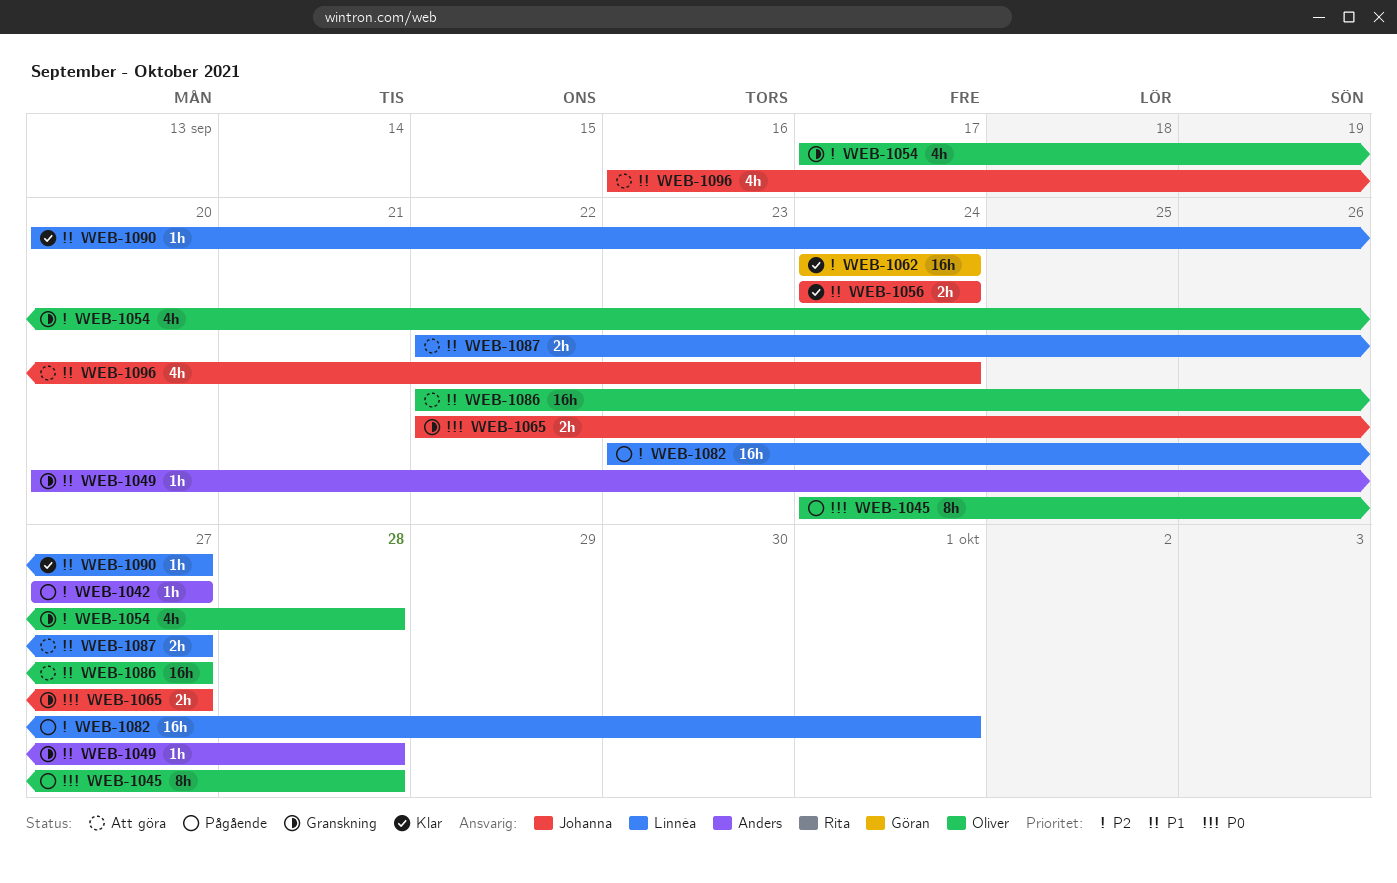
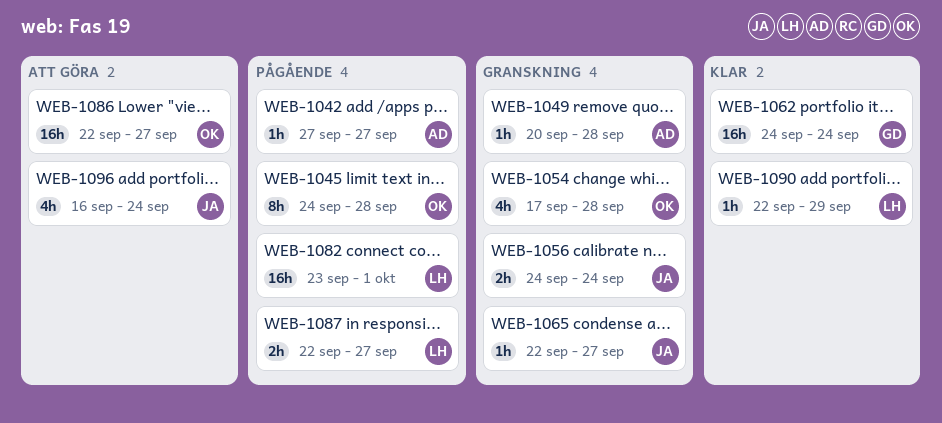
WEB-1056, status: Klar -> Granskning
WEB-1065, estimate: 2h -> 1h
WEB-1087, status: Att göra -> Pågående
WEB-1090, start: Sep 20 -> Sep 22
WEB-1090, due: Sep 27 -> Sep 29

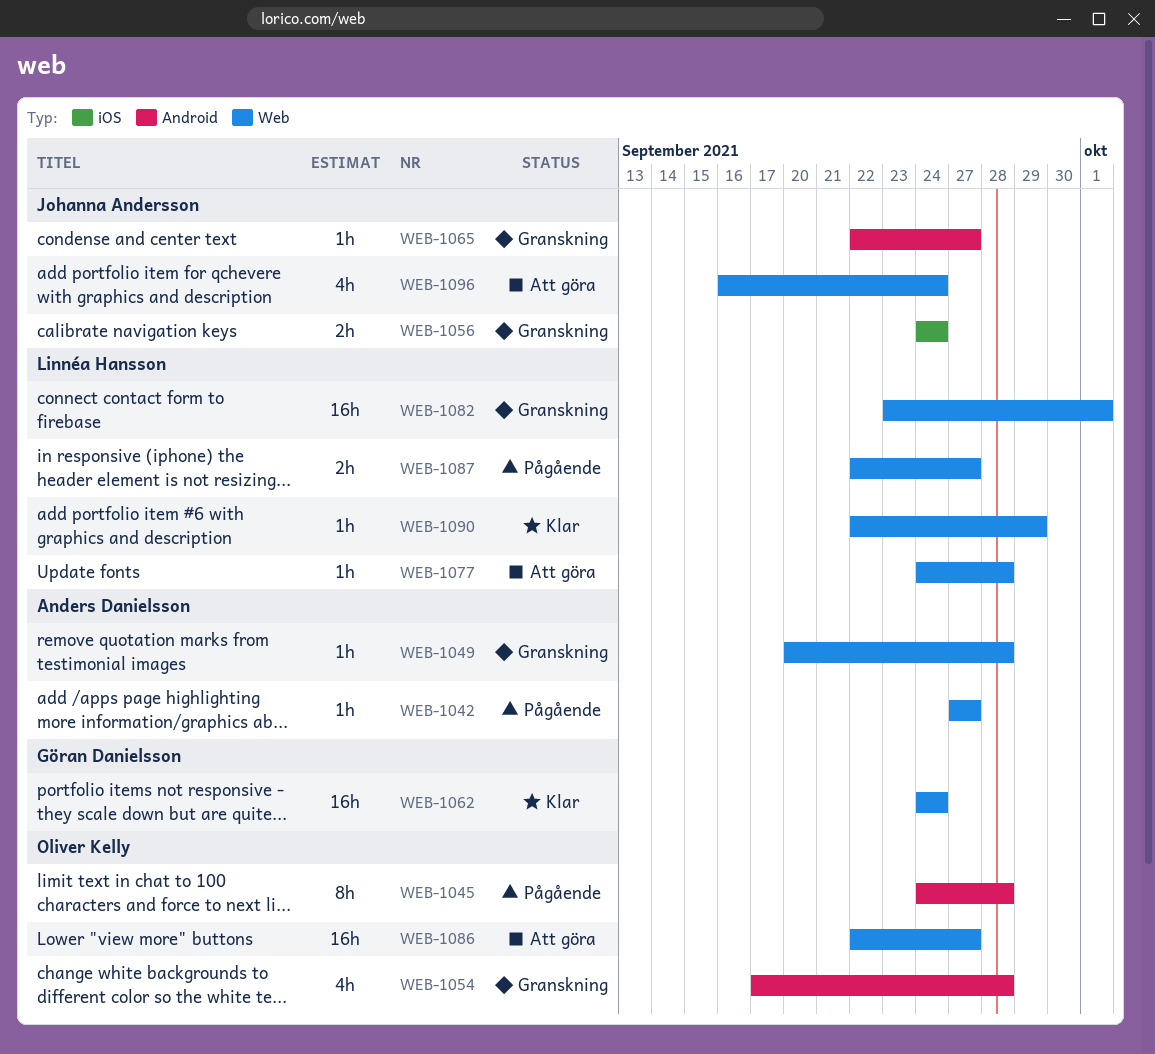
WEB-1077: none -> present
WEB-1082, status: Pågående -> Granskning

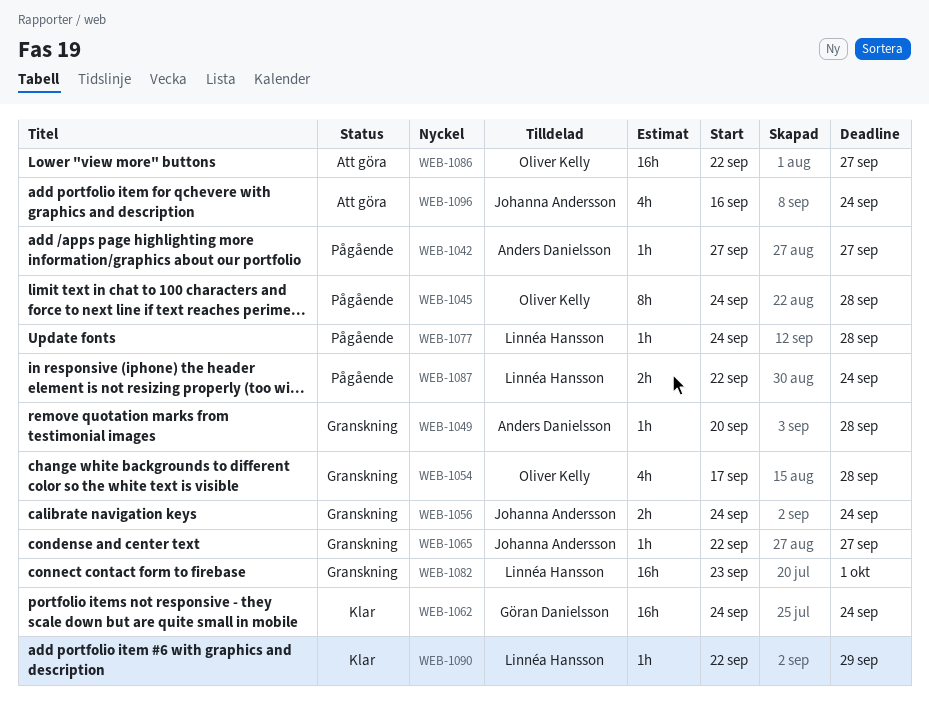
WEB-1077, status: Att göra -> Pågående
WEB-1087, due: Sep 27 -> Sep 24

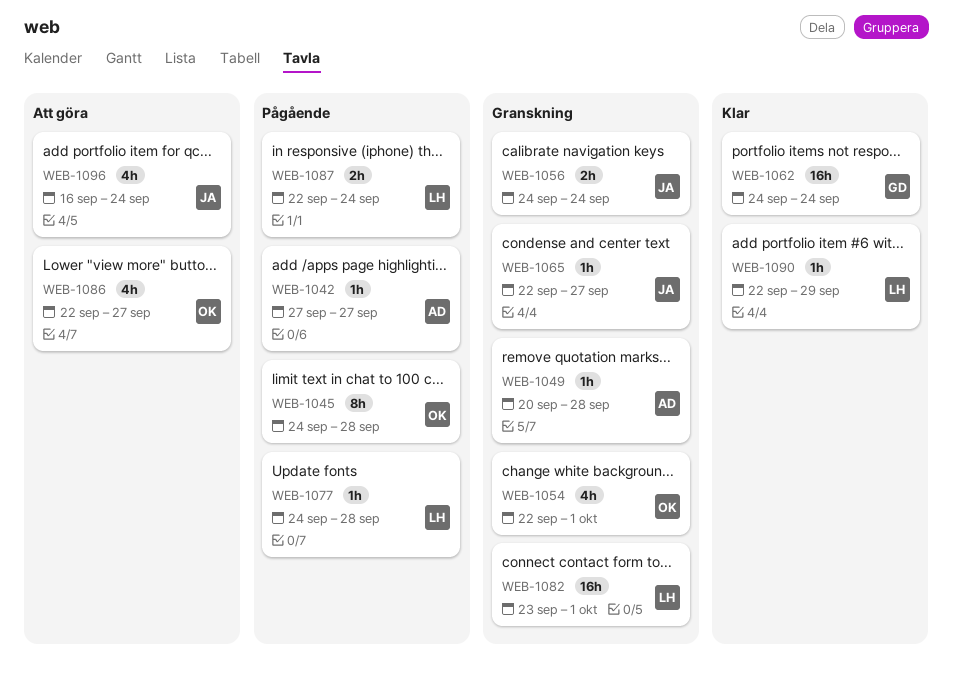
WEB-1054, start: Sep 17 -> Sep 22
WEB-1054, due: Sep 28 -> Oct 1
WEB-1086, estimate: 16h -> 4h

